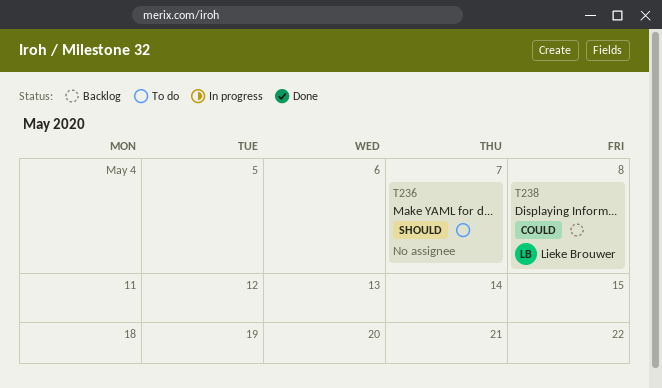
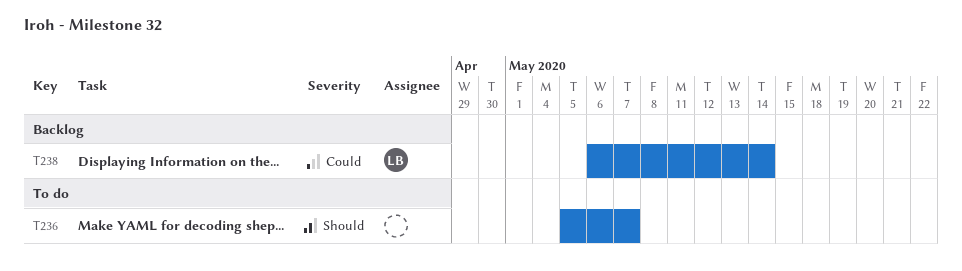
T238, due: May 8 -> May 14

